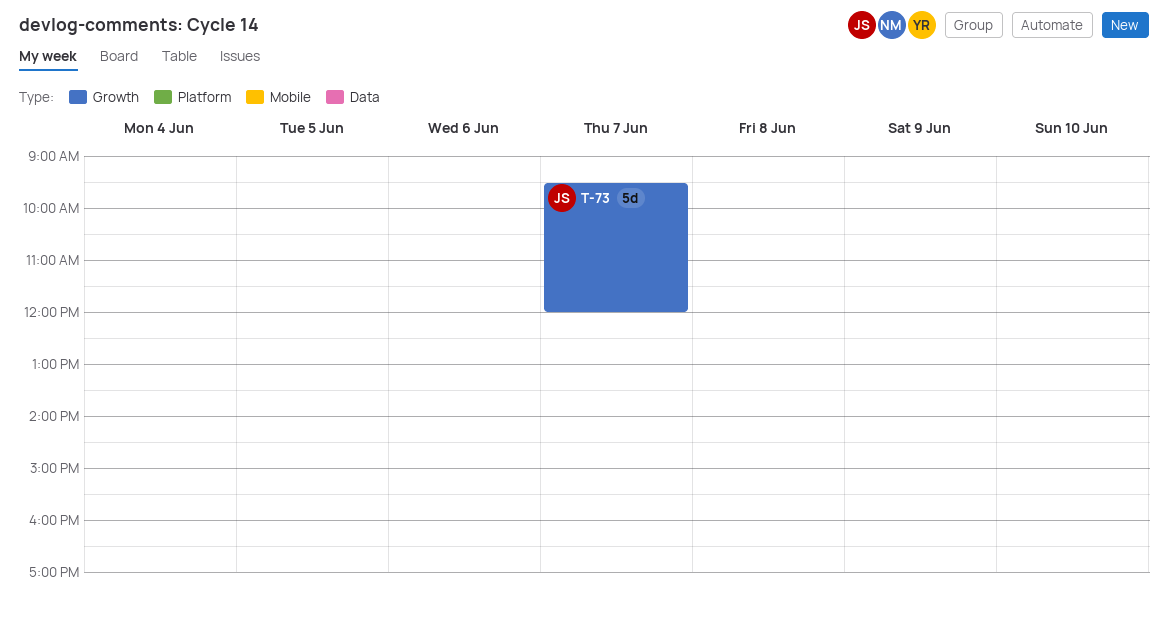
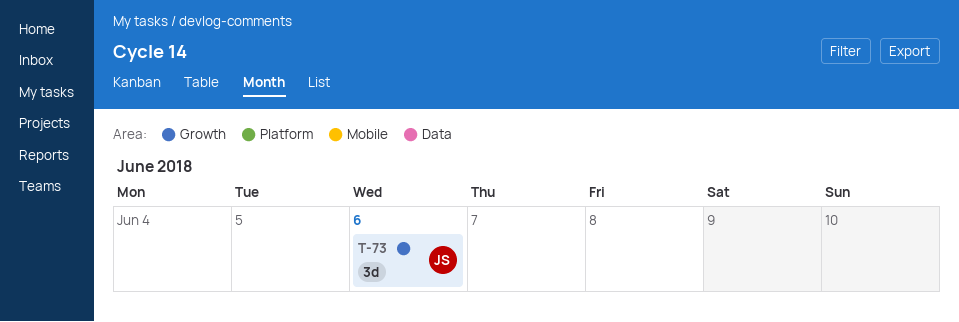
T-73, estimate: 5d -> 3d
T-73, day: Jun 7 -> Jun 6

